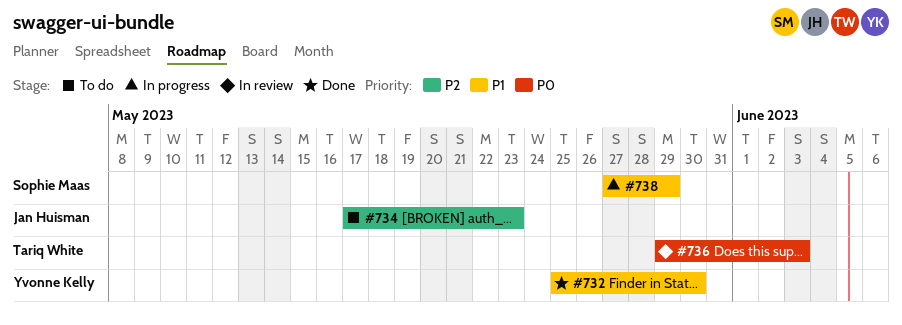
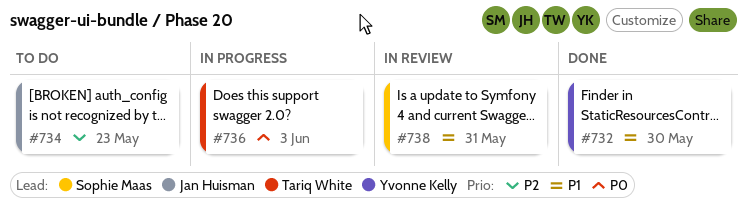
#736, status: In review -> In progress
#738, status: In progress -> In review
#738, due: May 29 -> May 31

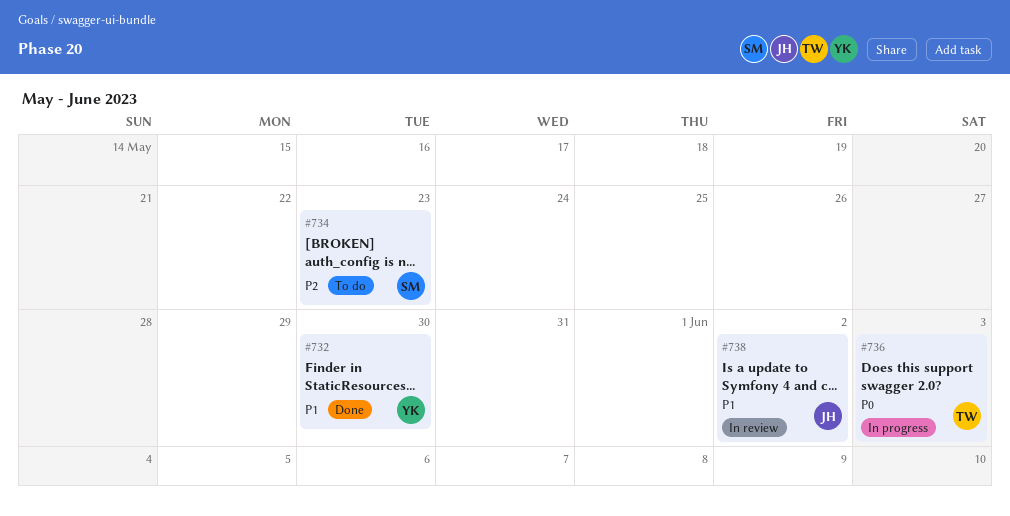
#734, owner: Jan Huisman -> Sophie Maas
#738, owner: Sophie Maas -> Jan Huisman
#738, due: May 31 -> Jun 2

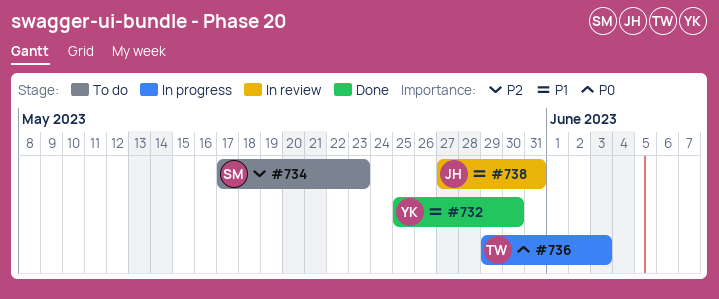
#738, due: Jun 2 -> May 31

